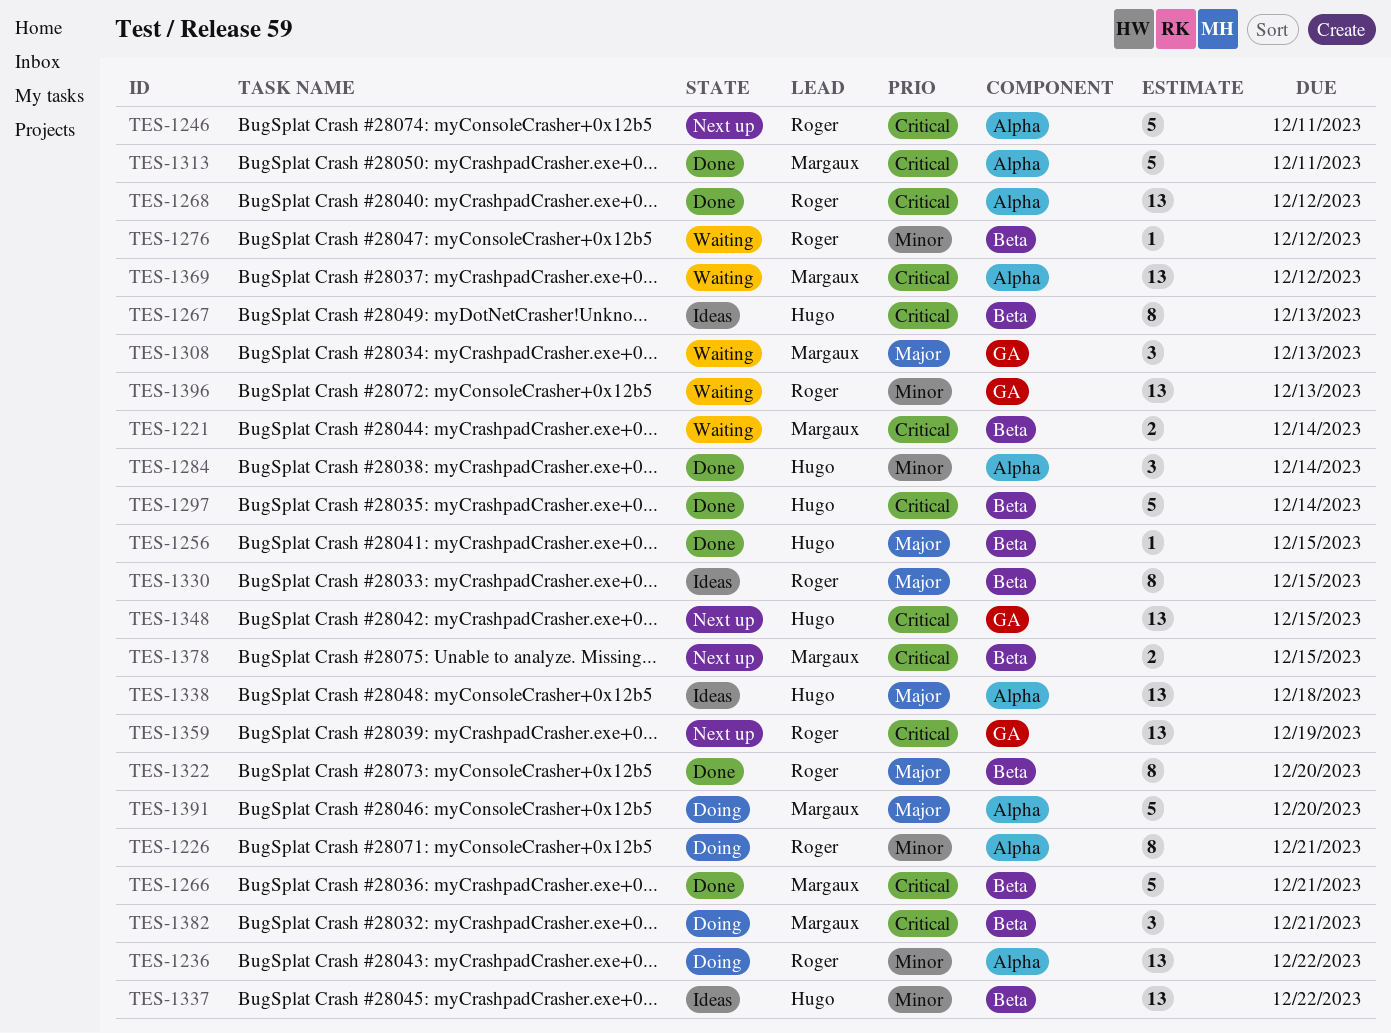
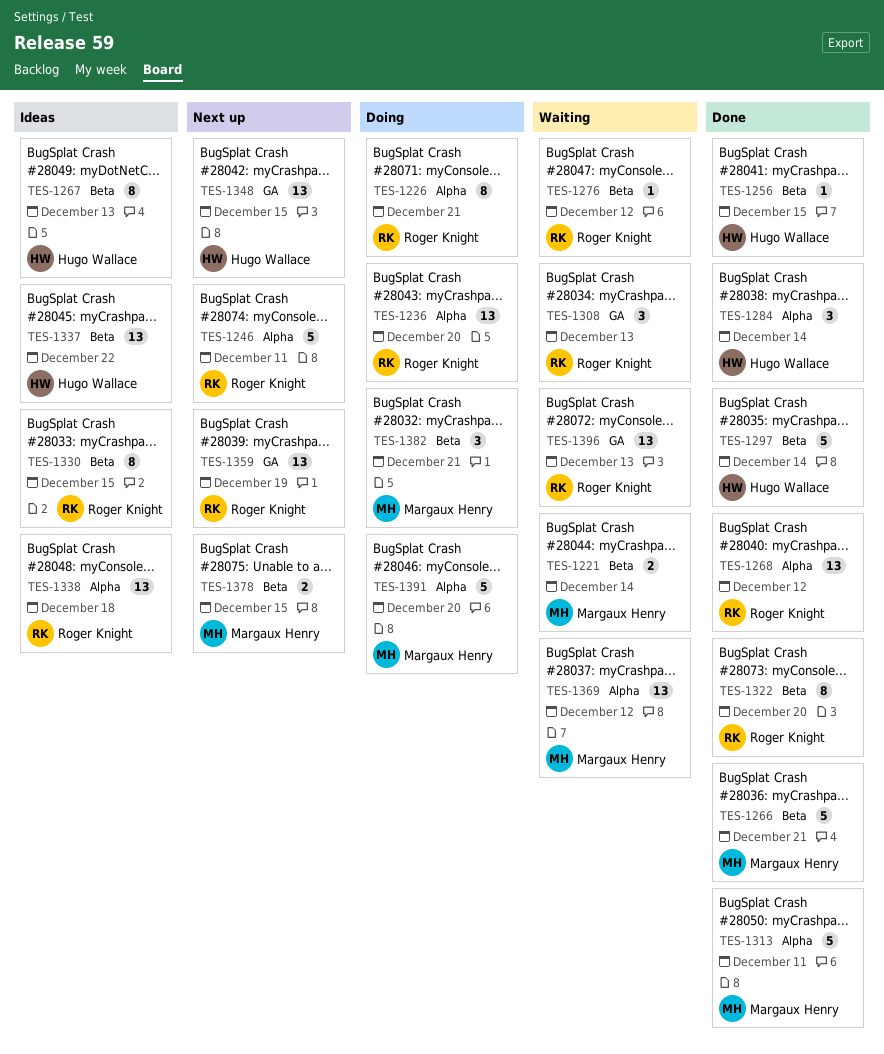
TES-1236, due: Dec 22 -> Dec 20
TES-1308, owner: Margaux Henry -> Roger Knight
TES-1338, owner: Hugo Wallace -> Roger Knight

